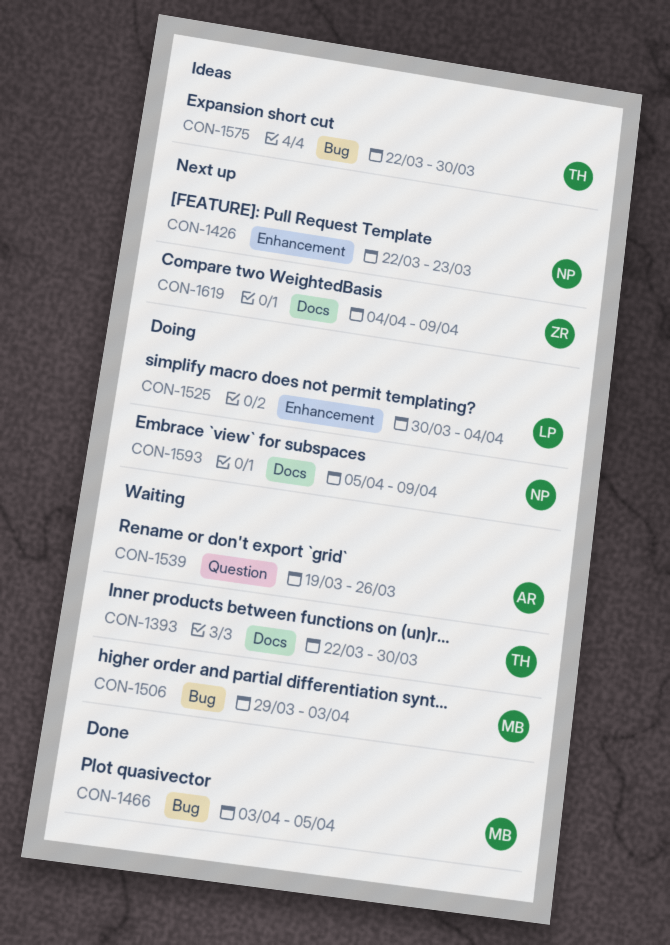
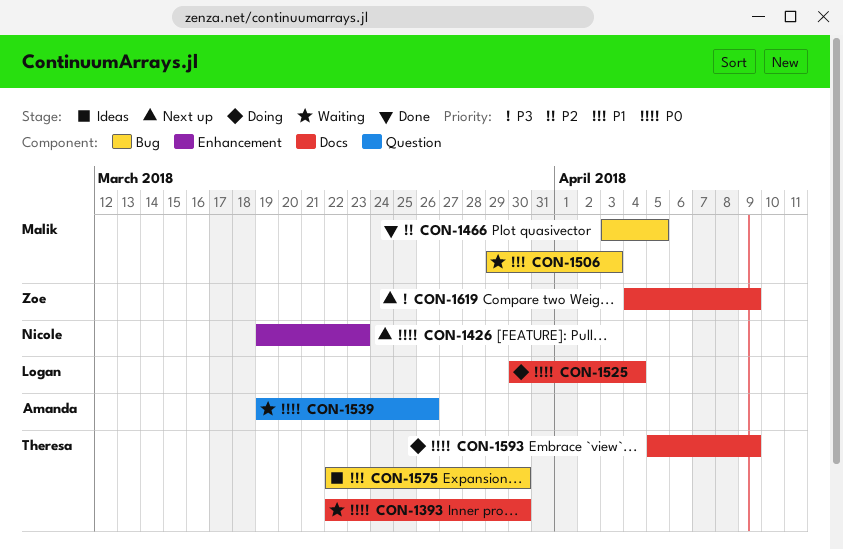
CON-1426, start: Mar 22 -> Mar 19
CON-1525, label: Enhancement -> Docs
CON-1593, owner: Nicole -> Theresa

